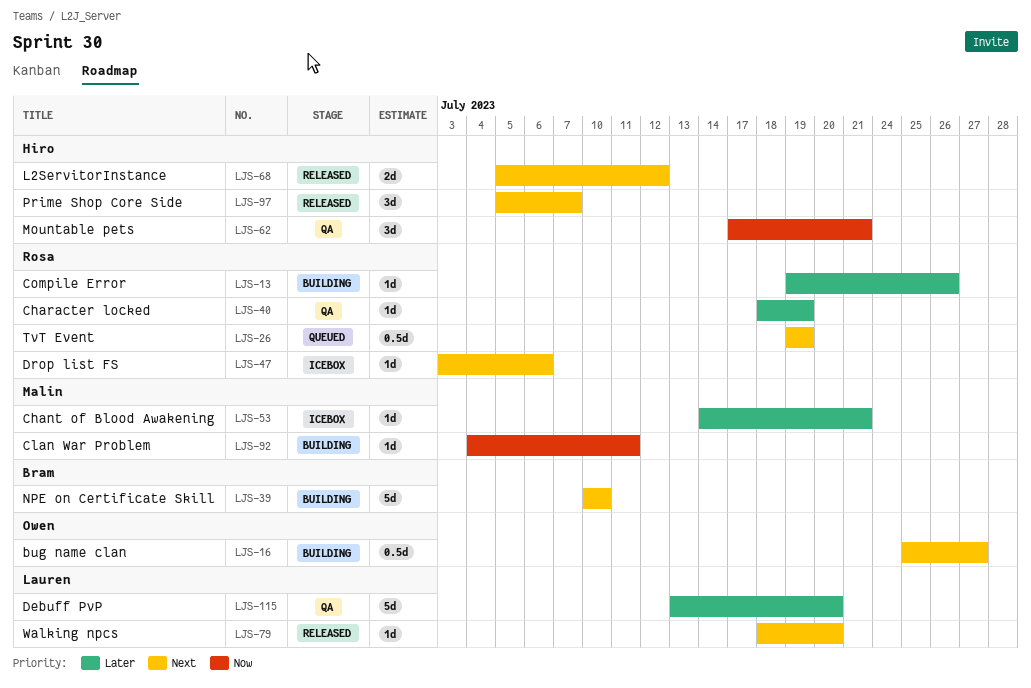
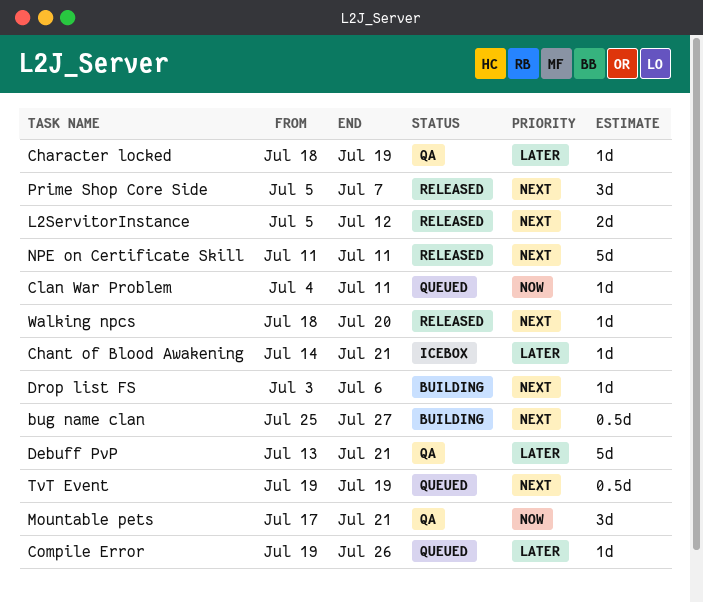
Clan War Problem, status: Building -> Queued
Compile Error, status: Building -> Queued
Debuff PvP, due: Jul 20 -> Jul 21
Drop list FS, status: Icebox -> Building
NPE on Certificate Skill, status: Building -> Released
NPE on Certificate Skill, start: Jul 10 -> Jul 11
NPE on Certificate Skill, due: Jul 10 -> Jul 11

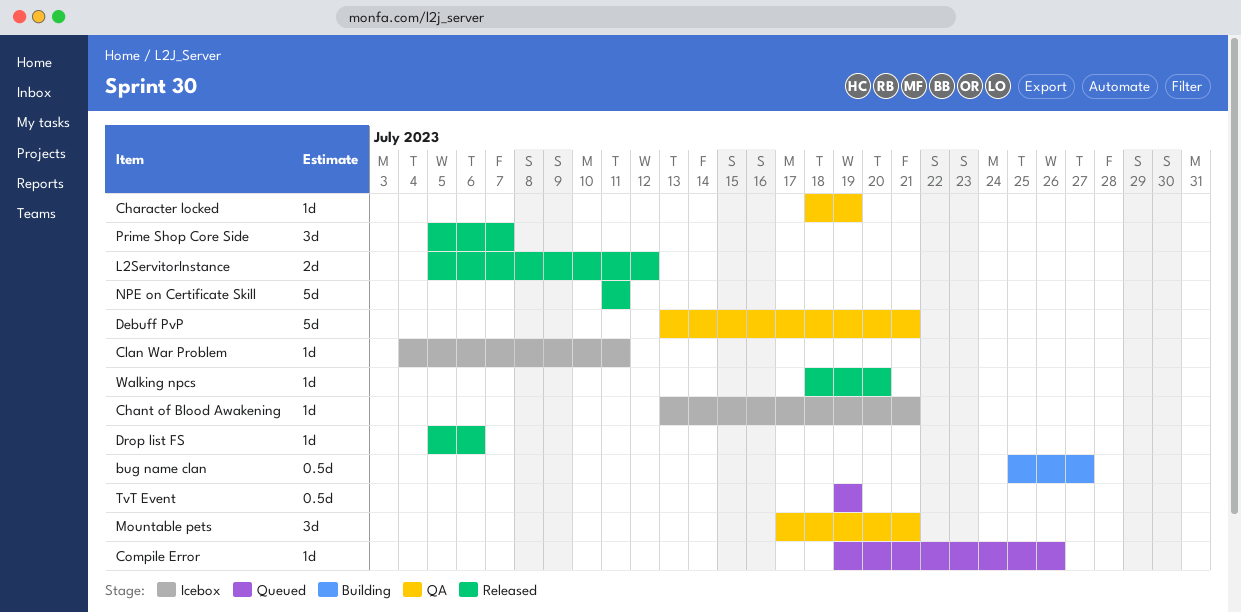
Chant of Blood Awakening, start: Jul 14 -> Jul 13
Clan War Problem, status: Queued -> Icebox
Drop list FS, status: Building -> Released
Drop list FS, start: Jul 3 -> Jul 5

